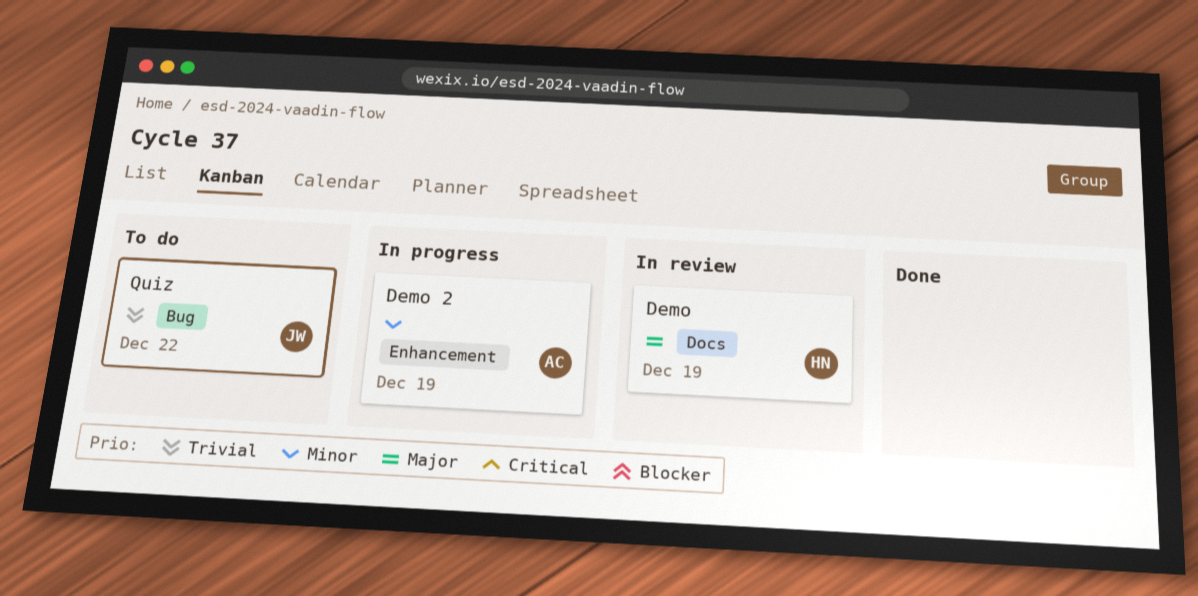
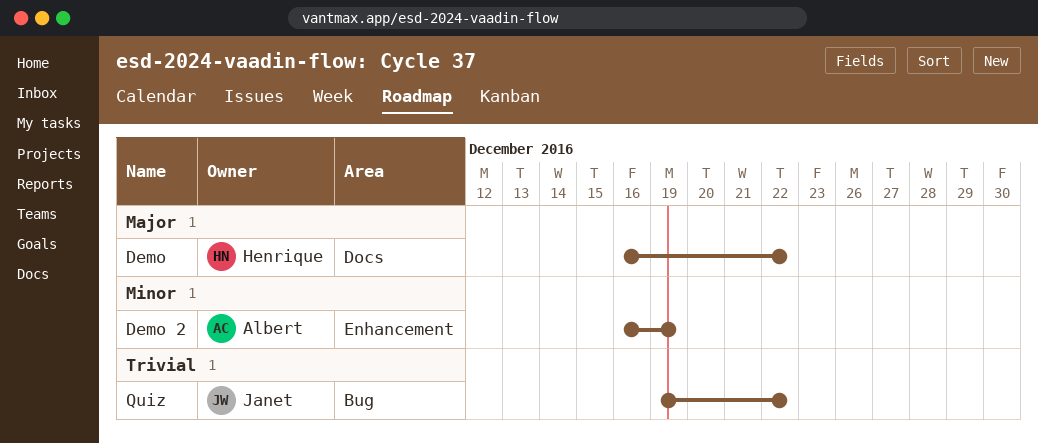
Demo, due: Dec 19 -> Dec 22

